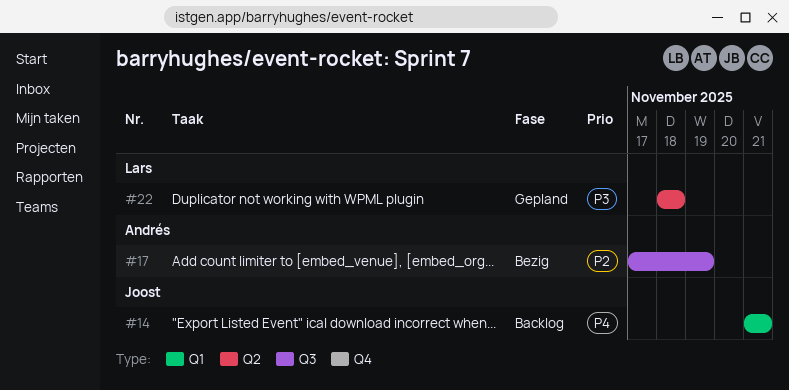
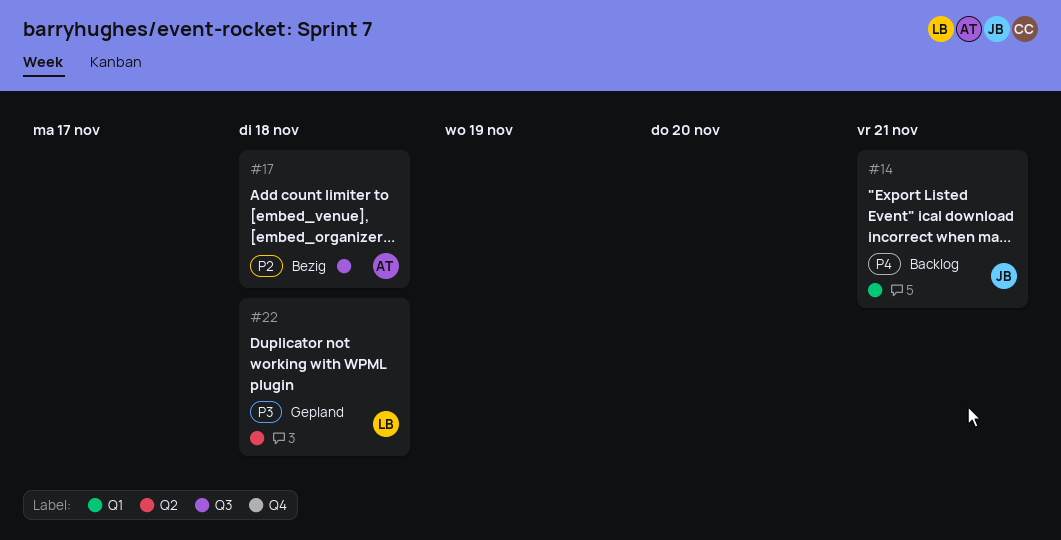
#17, due: Nov 19 -> Nov 18

